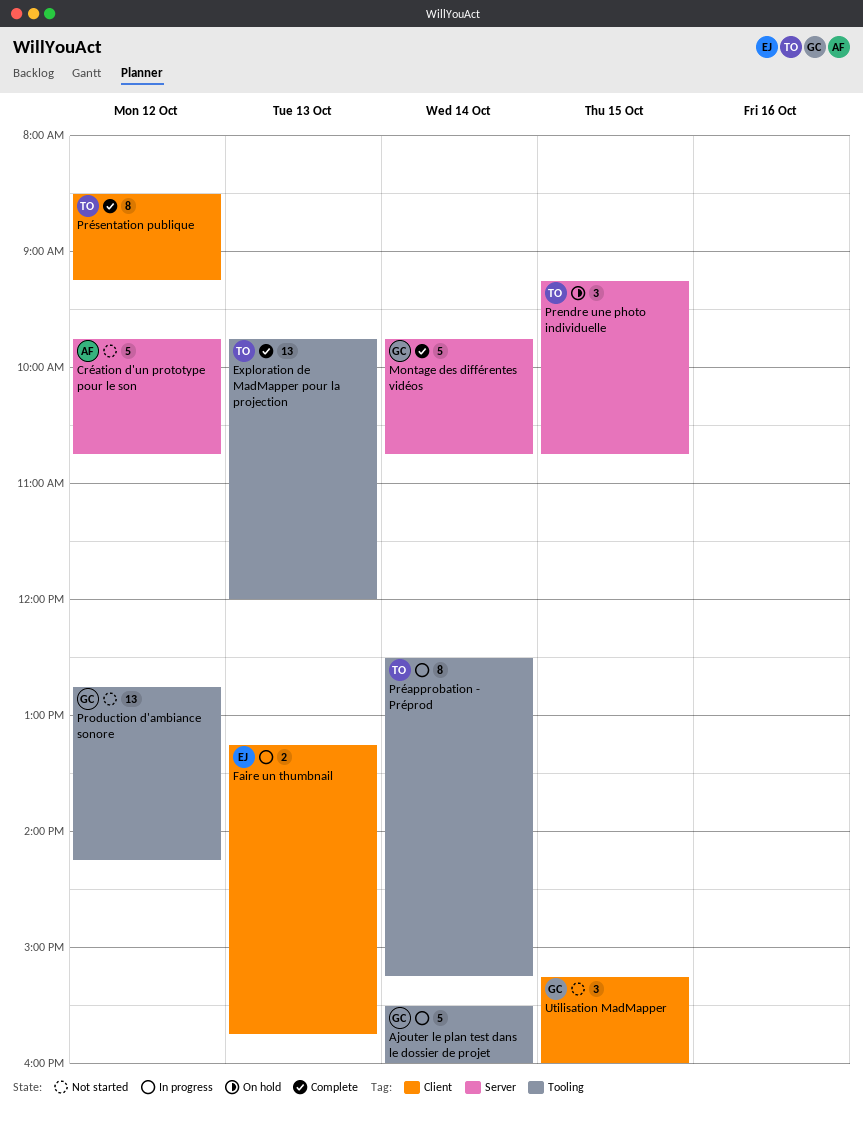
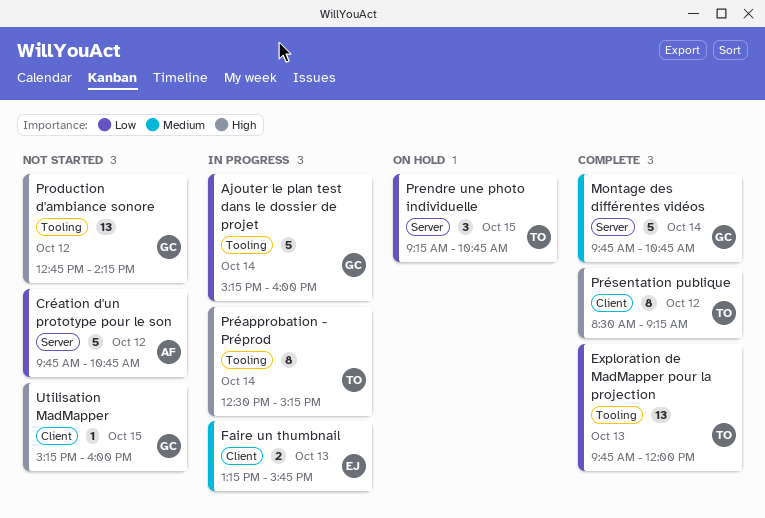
Ajouter le plan test dans le dossier de projet, begins: 15:30 -> 15:15
Utilisation MadMapper, estimate: 3 -> 1

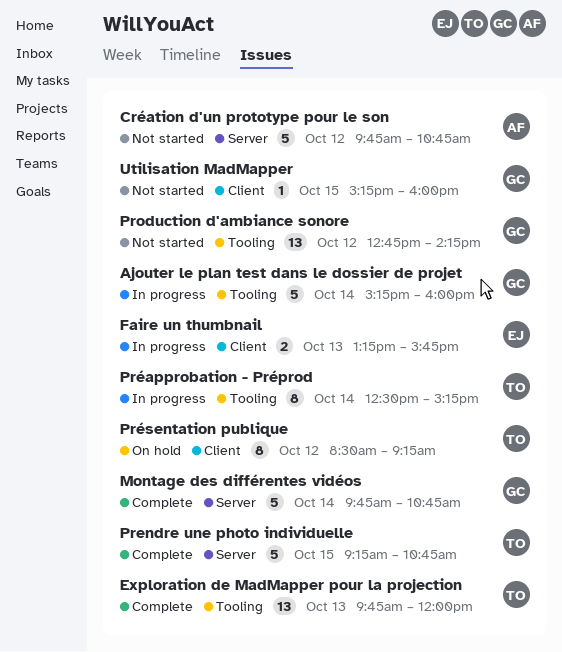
Prendre une photo individuelle, status: On hold -> Complete
Prendre une photo individuelle, estimate: 3 -> 5
Présentation publique, status: Complete -> On hold

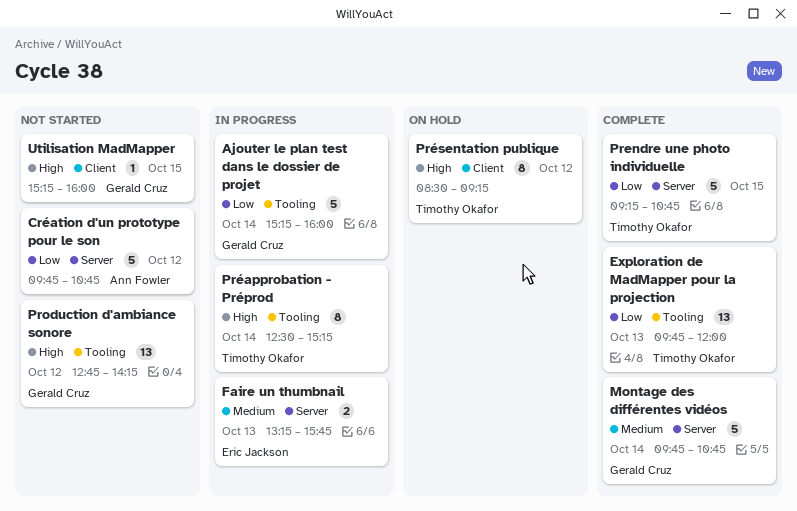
Faire un thumbnail, label: Client -> Server

